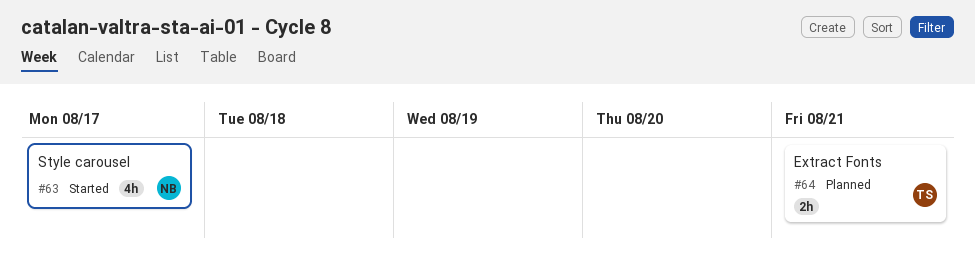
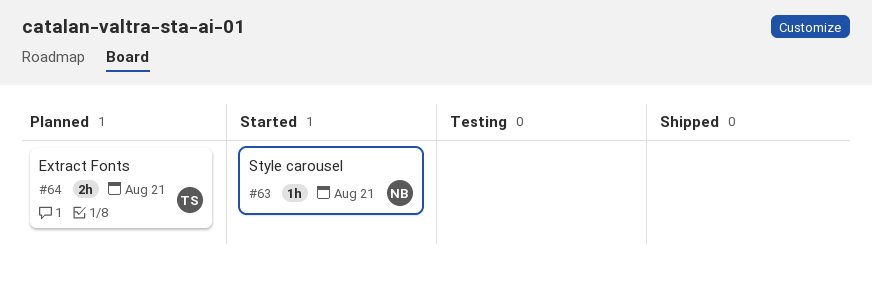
#63, estimate: 4h -> 1h
#63, due: Aug 17 -> Aug 21

